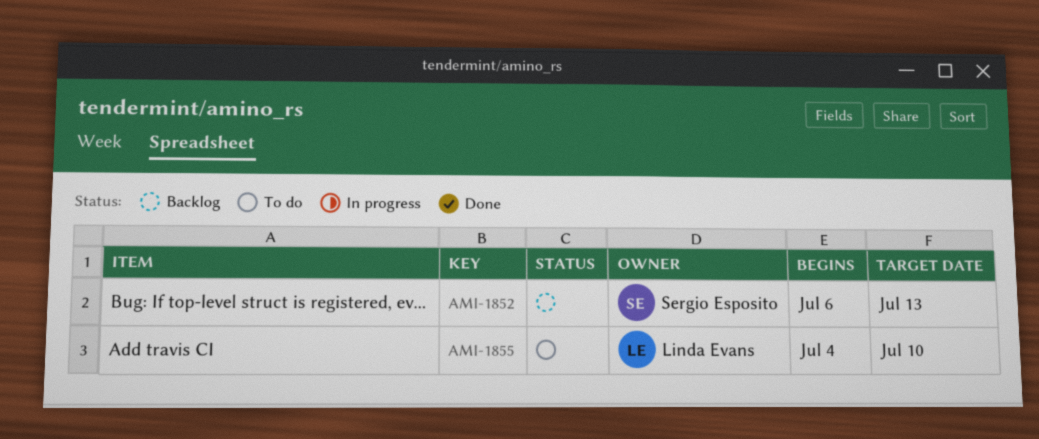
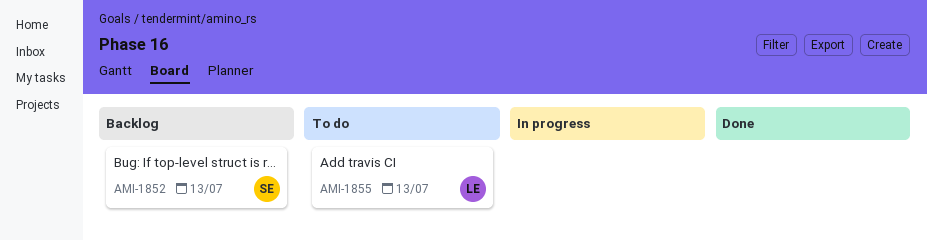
AMI-1855, due: Jul 10 -> Jul 13

